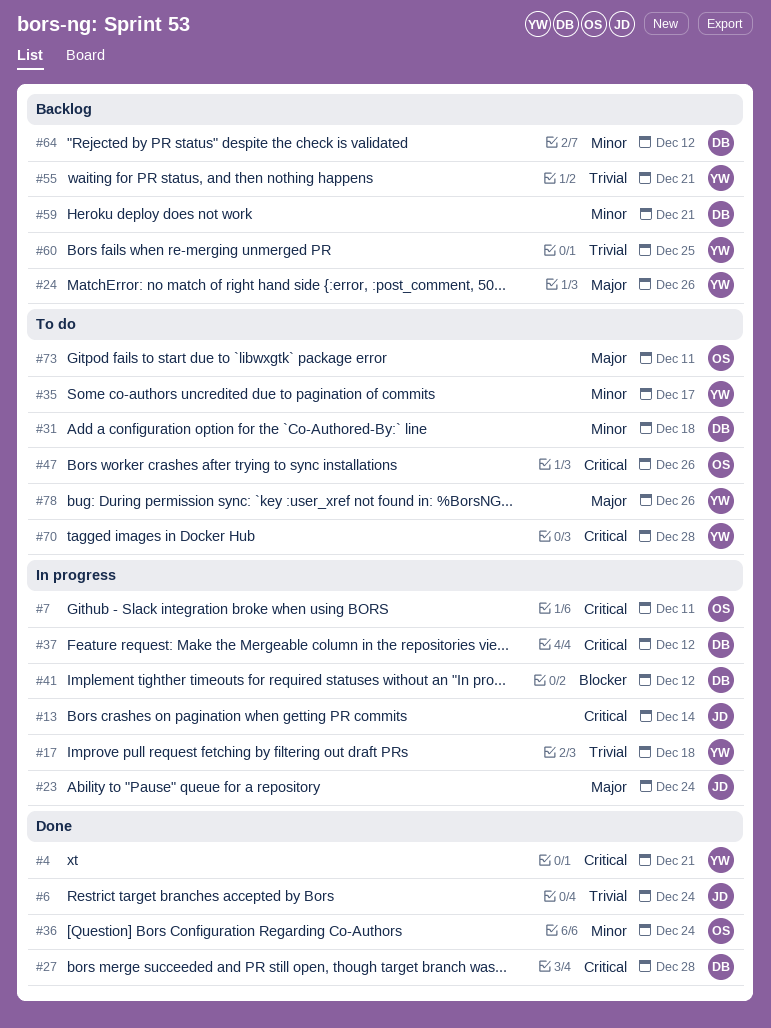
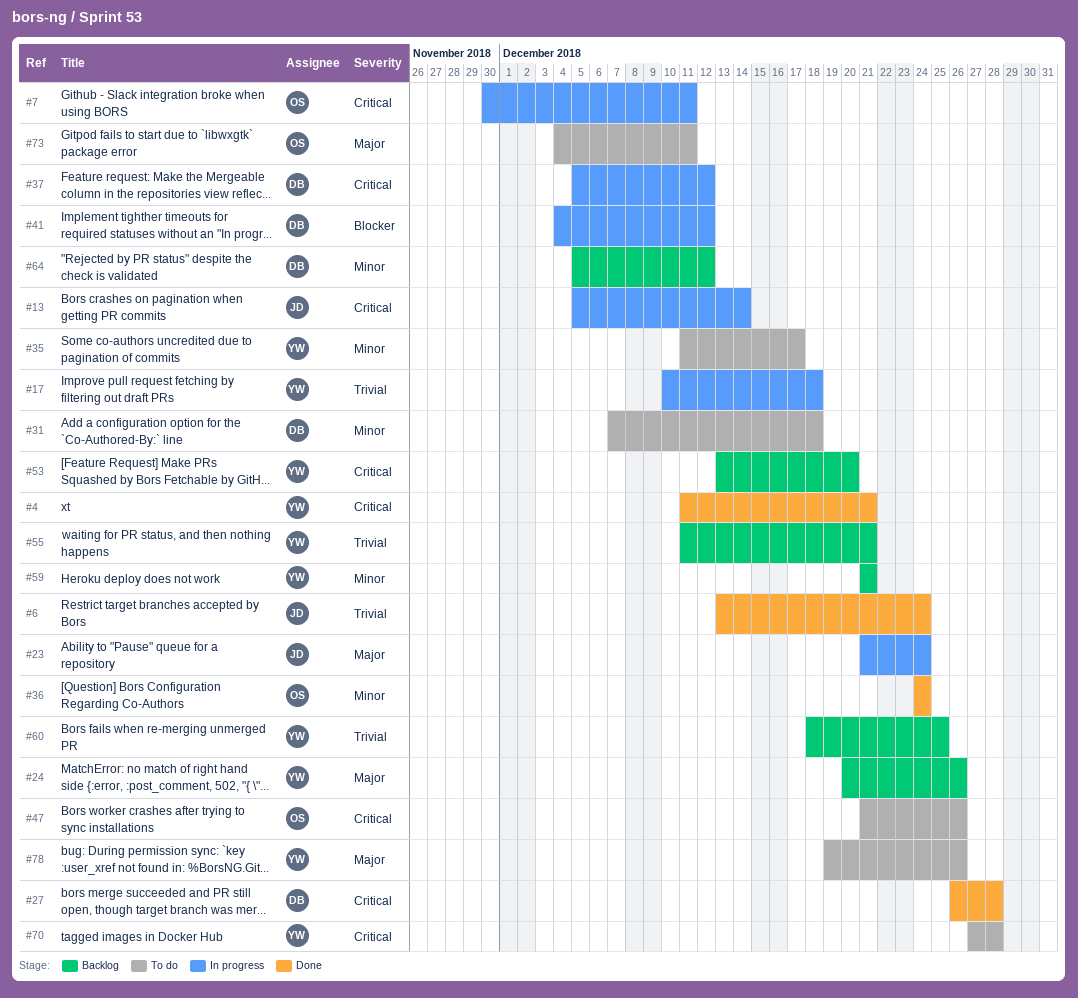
#53: none -> present
#59, owner: DB -> YW

